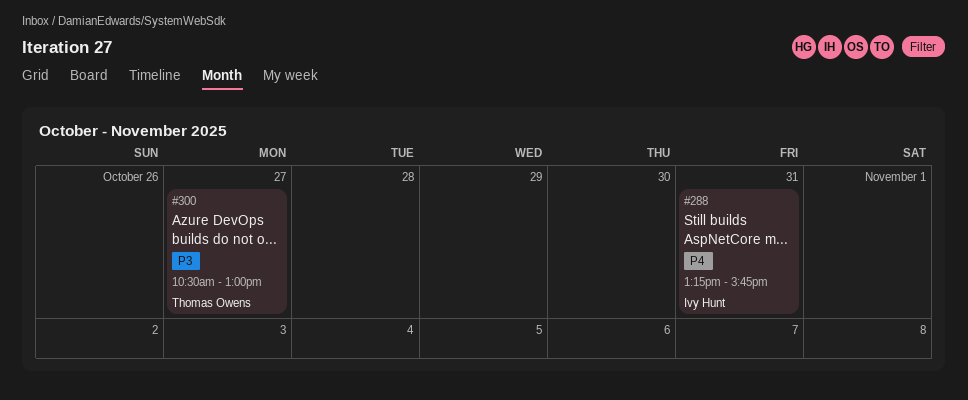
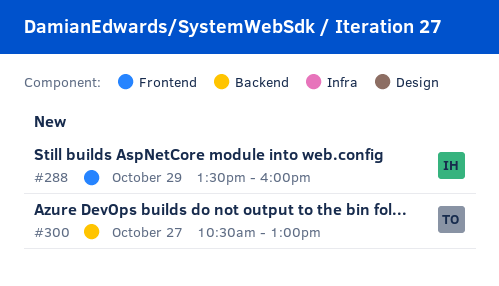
#288, day: Oct 31 -> Oct 29
#288, begins: 13:15 -> 13:30
#288, ends: 15:45 -> 16:00

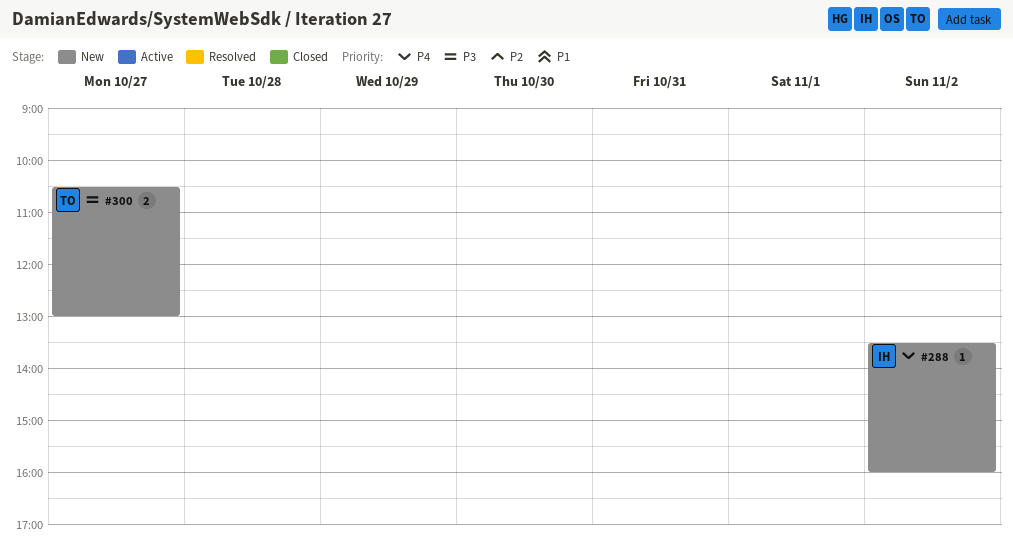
#288, day: Oct 29 -> Nov 2

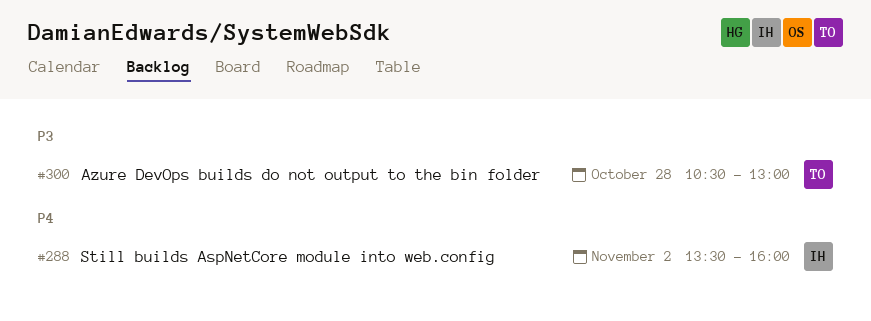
#300, day: Oct 27 -> Oct 28

